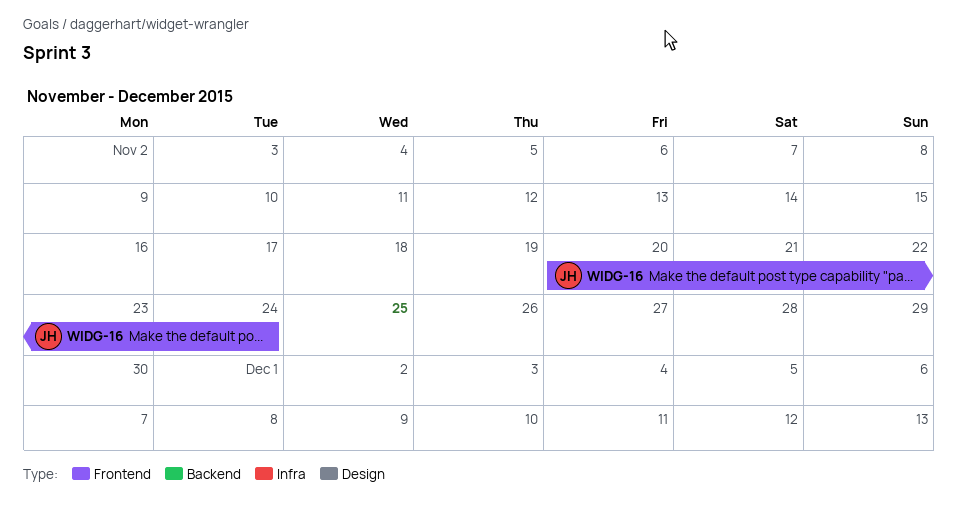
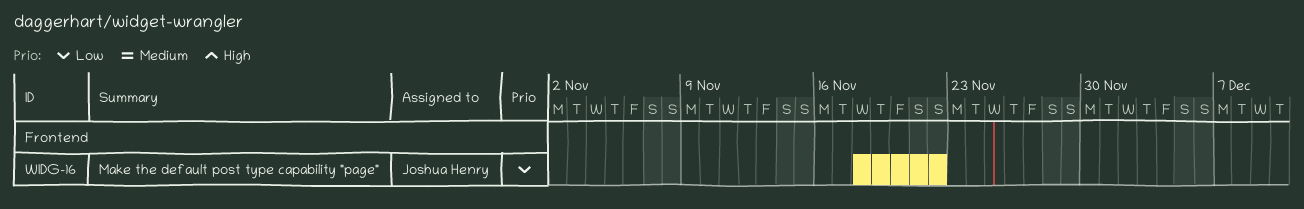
WIDG-16, start: Nov 20 -> Nov 18
WIDG-16, due: Nov 24 -> Nov 22

